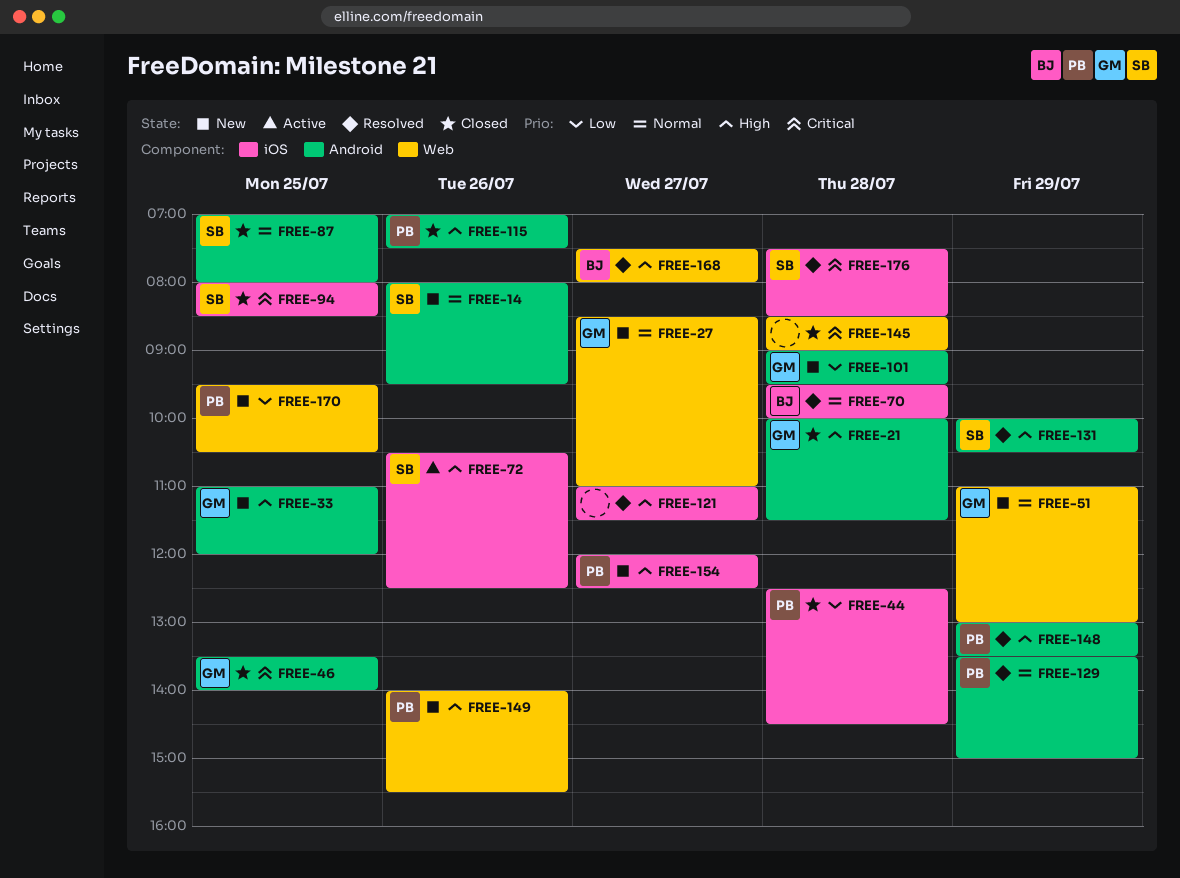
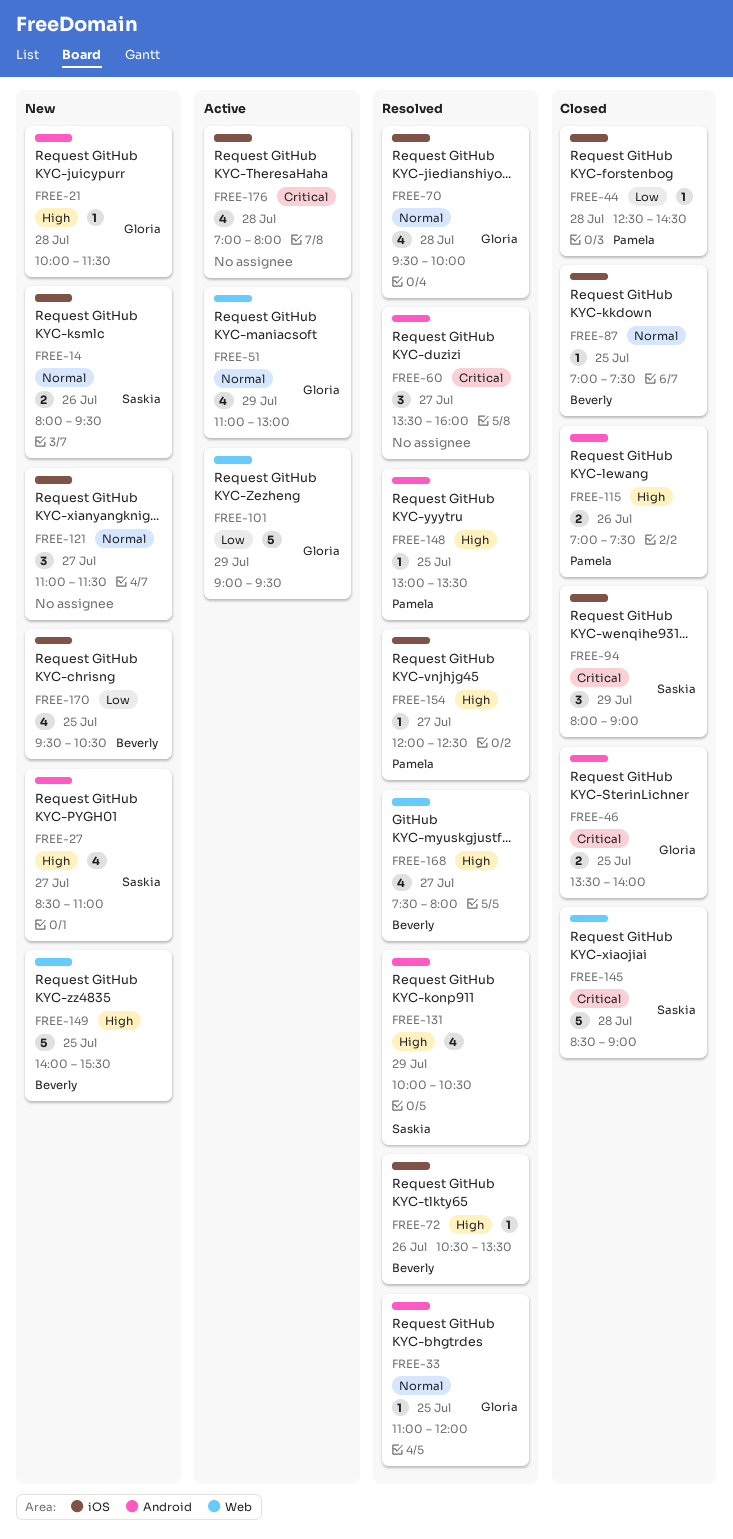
FREE-14, label: Android -> iOS
FREE-21, status: Closed -> New
FREE-27, owner: Gloria -> Saskia
FREE-27, priority: Normal -> High
FREE-27, label: Web -> Android
FREE-33, status: New -> Resolved
FREE-33, priority: High -> Normal
FREE-51, status: New -> Active
FREE-60: none -> present
FREE-70, owner: Beverly -> Gloria
FREE-72, status: Active -> Resolved
FREE-72, owner: Saskia -> Beverly
FREE-72, ends: 12:30 -> 13:30
FREE-87, owner: Saskia -> Beverly
FREE-87, label: Android -> iOS
FREE-87, ends: 08:00 -> 07:30
FREE-94, day: Jul 25 -> Jul 29
FREE-94, ends: 08:30 -> 09:00
FREE-101, status: New -> Active
FREE-101, label: Android -> Web
FREE-101, day: Jul 28 -> Jul 29
FREE-121, status: Resolved -> New
FREE-121, priority: High -> Normal
FREE-129: present -> none
FREE-145, owner: none -> Saskia
FREE-148, day: Jul 29 -> Jul 25
FREE-149, owner: Pamela -> Beverly
FREE-149, day: Jul 26 -> Jul 25
FREE-154, status: New -> Resolved
FREE-170, owner: Pamela -> Beverly
FREE-170, label: Web -> iOS
FREE-176, status: Resolved -> Active
FREE-176, owner: Saskia -> none
FREE-176, begins: 07:30 -> 07:00
FREE-176, ends: 08:30 -> 08:00

